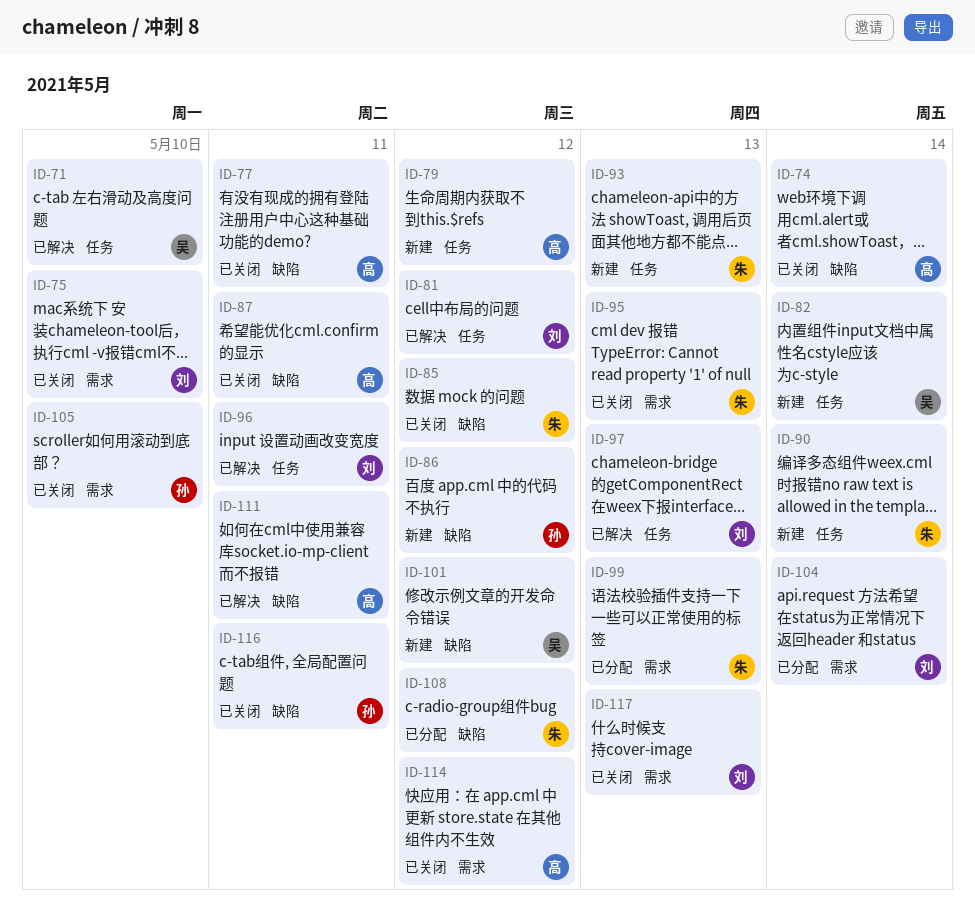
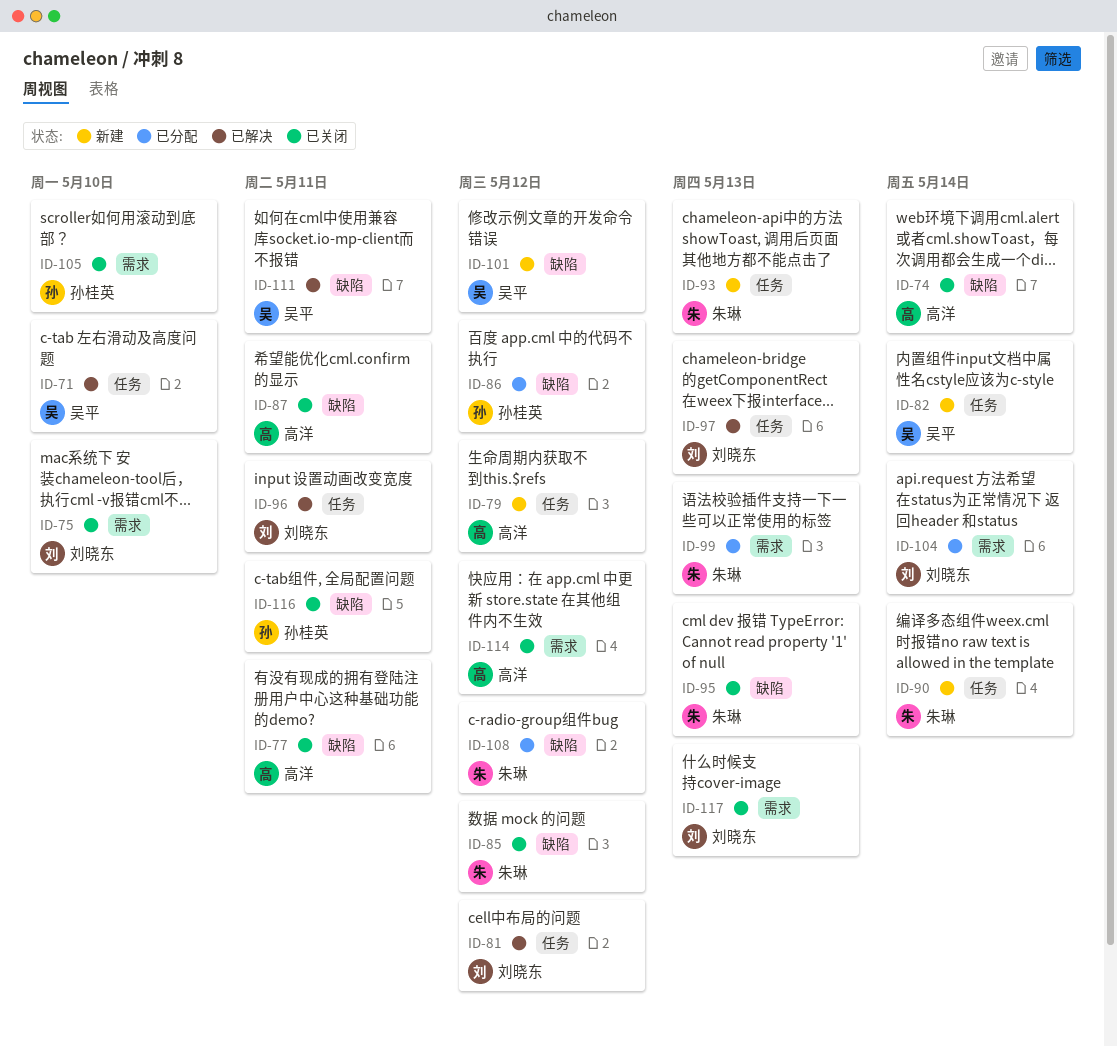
ID-86, status: 新建 -> 已分配
ID-95, label: 需求 -> 缺陷
ID-111, owner: 高洋 -> 吴平

